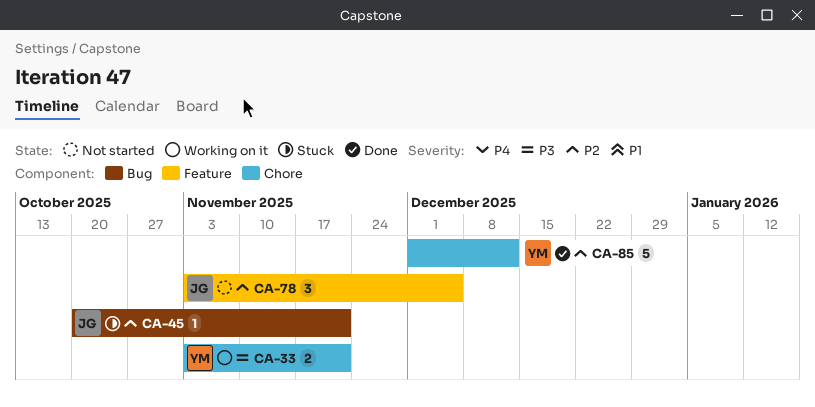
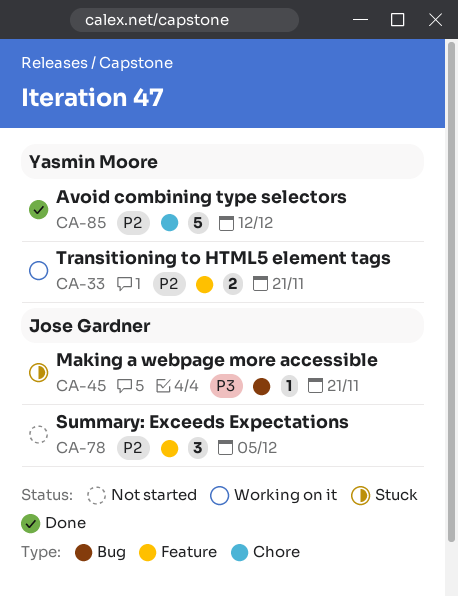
CA-33, priority: P3 -> P2
CA-33, label: Chore -> Feature
CA-45, priority: P2 -> P3

